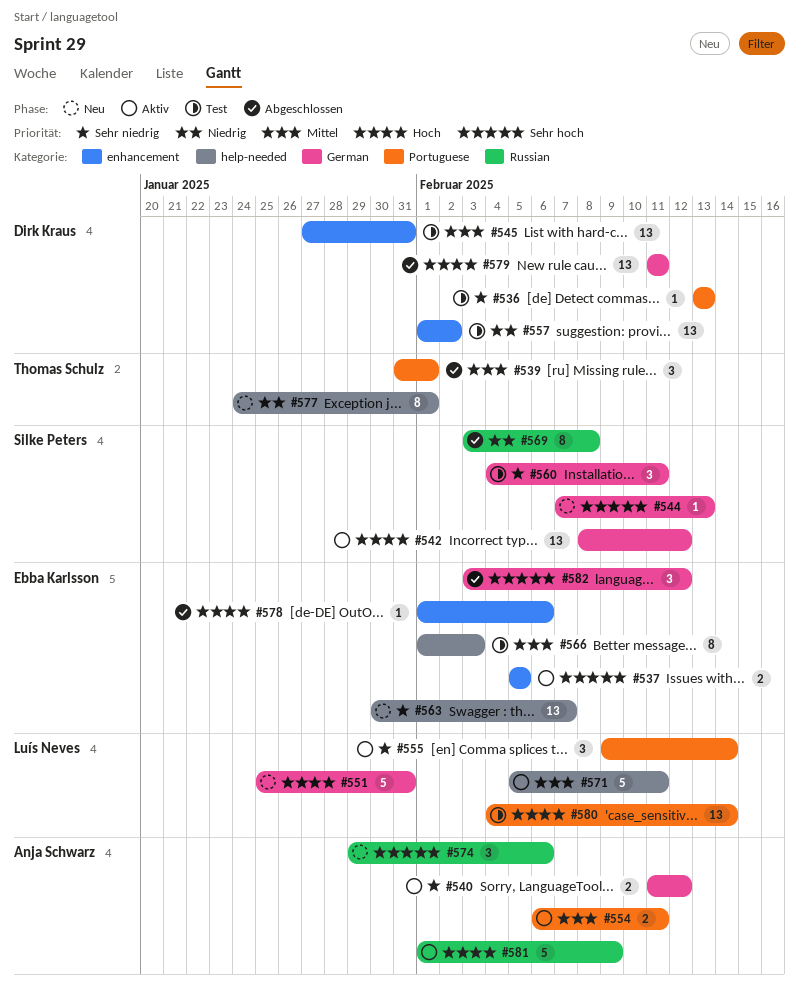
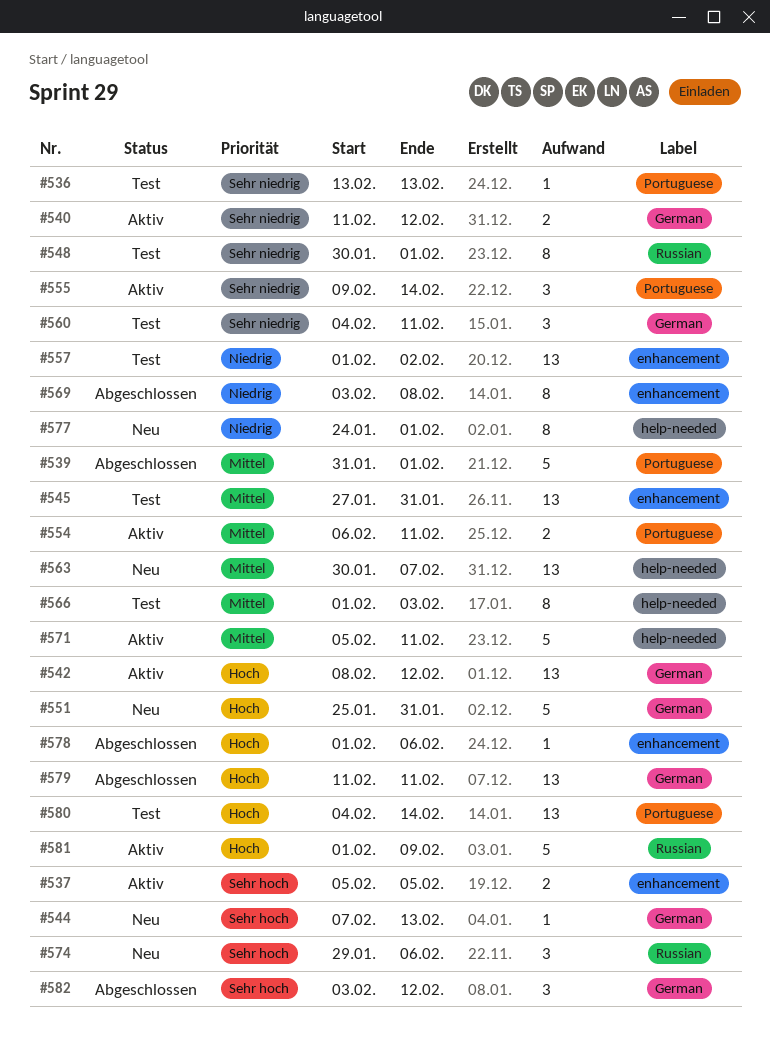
#539, estimate: 3 -> 5
#548: none -> present
#563, priority: Sehr niedrig -> Mittel
#569, label: Russian -> enhancement

